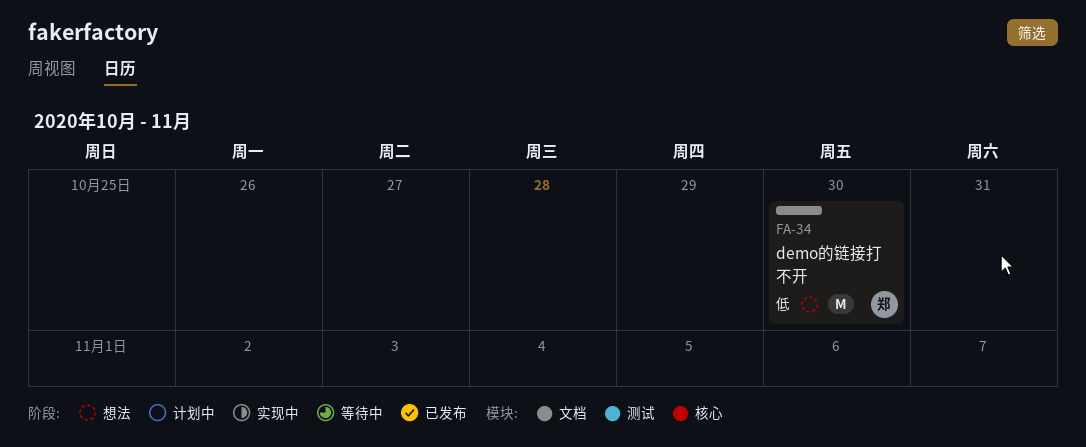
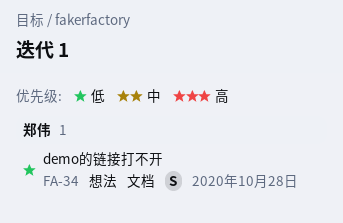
FA-34, estimate: M -> S
FA-34, due: Oct 30 -> Oct 28

